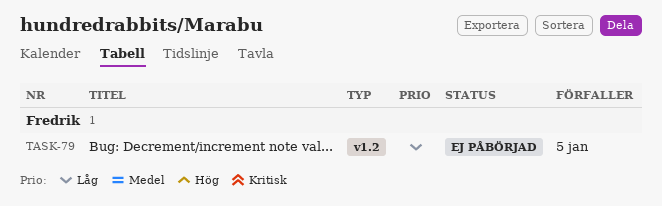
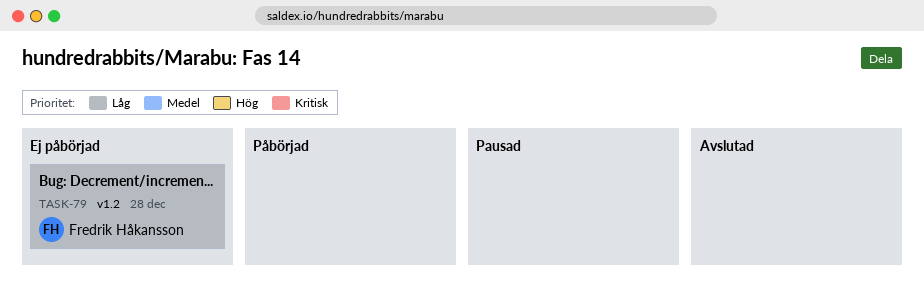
TASK-79, due: Jan 5 -> Dec 28

